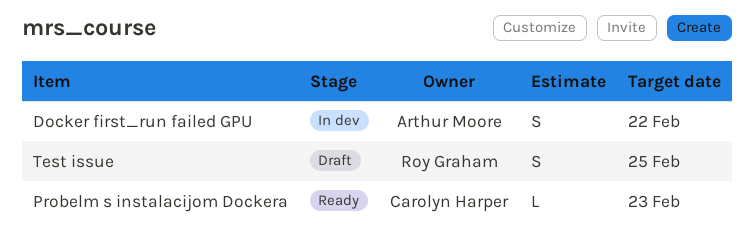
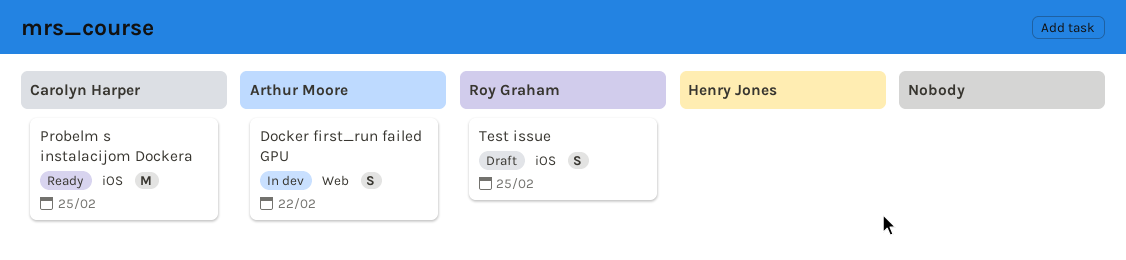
Probelm s instalacijom Dockera, estimate: L -> M
Probelm s instalacijom Dockera, due: Feb 23 -> Feb 25

